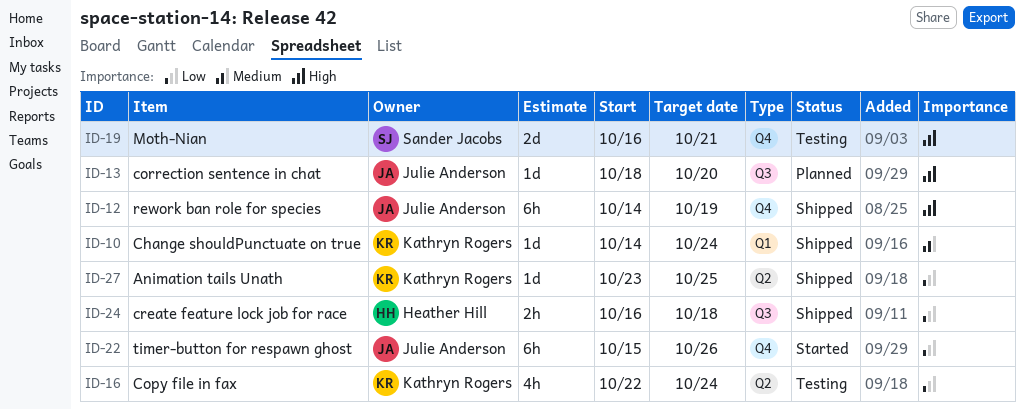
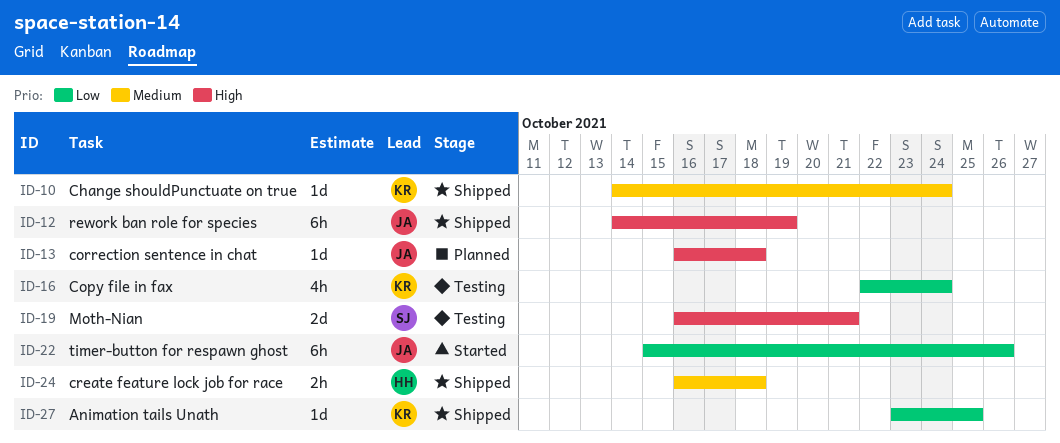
ID-13, start: Oct 18 -> Oct 16
ID-13, due: Oct 20 -> Oct 18
ID-24, priority: Low -> Medium

